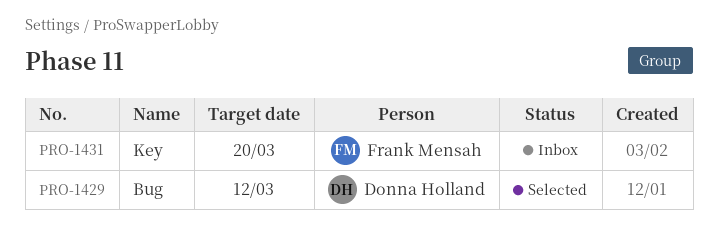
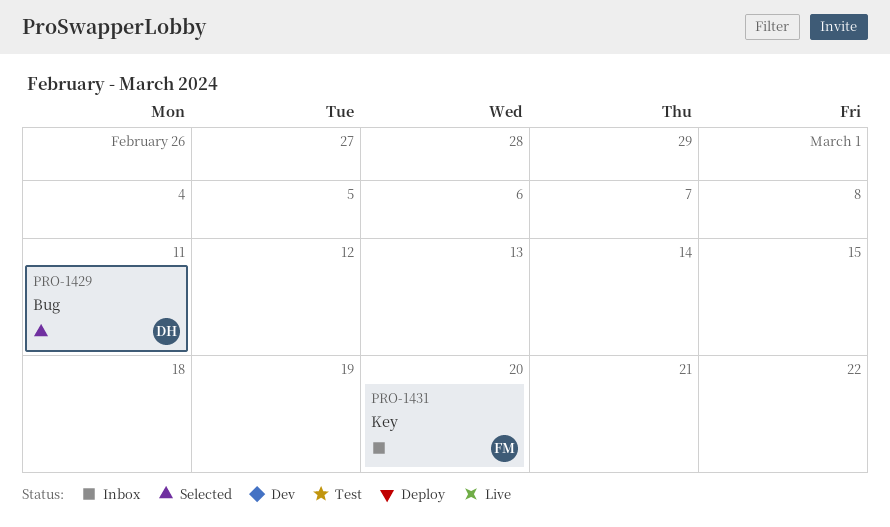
PRO-1429, due: Mar 12 -> Mar 11

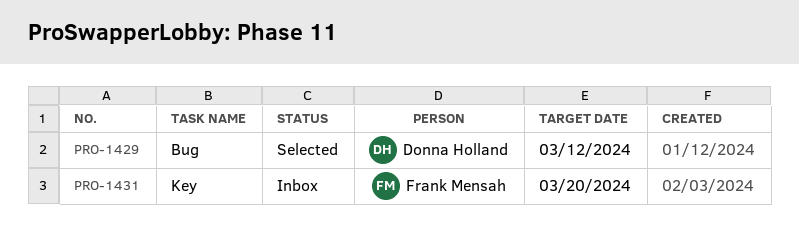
PRO-1429, due: Mar 11 -> Mar 12

